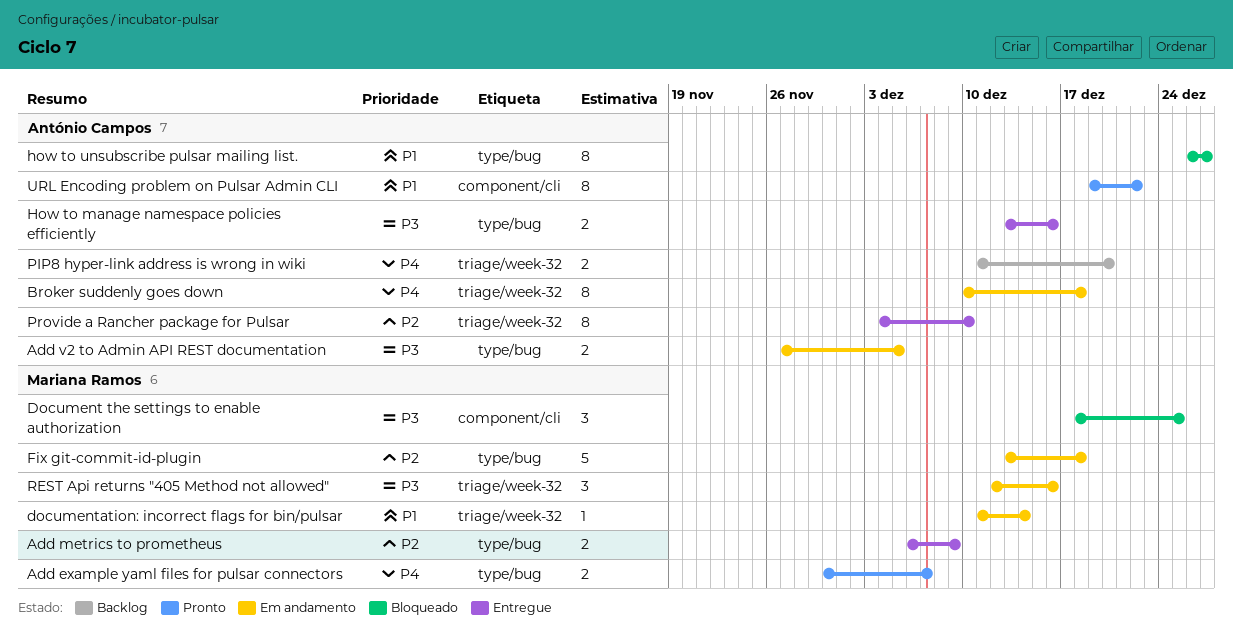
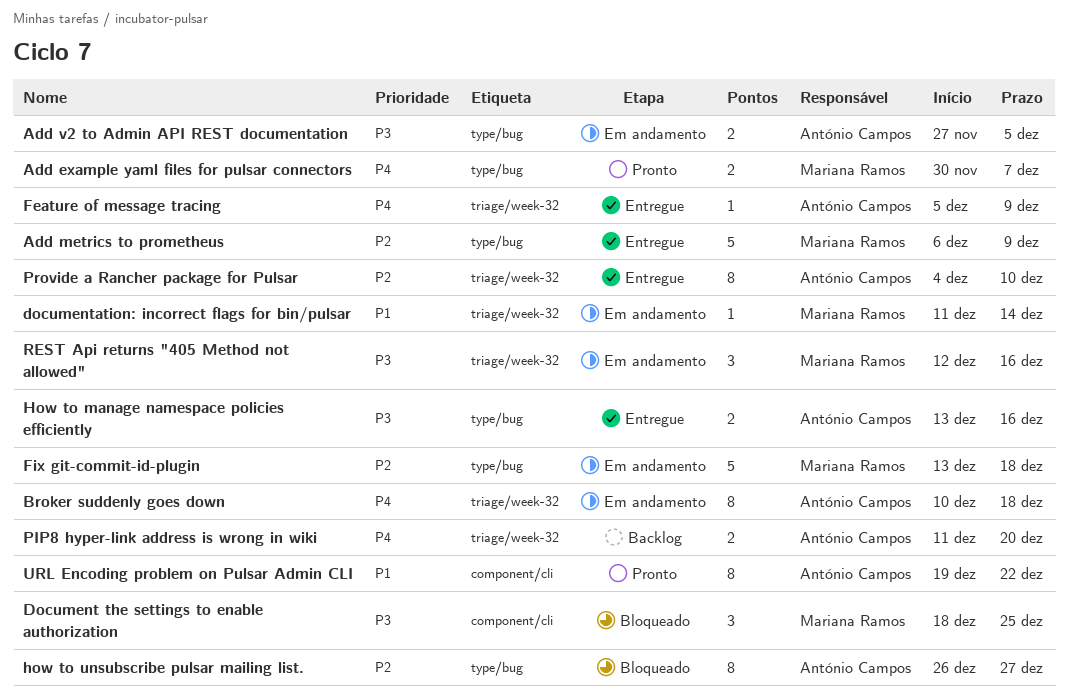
Add metrics to prometheus, estimate: 2 -> 5
Feature of message tracing: none -> present
how to unsubscribe pulsar mailing list., priority: P1 -> P2

